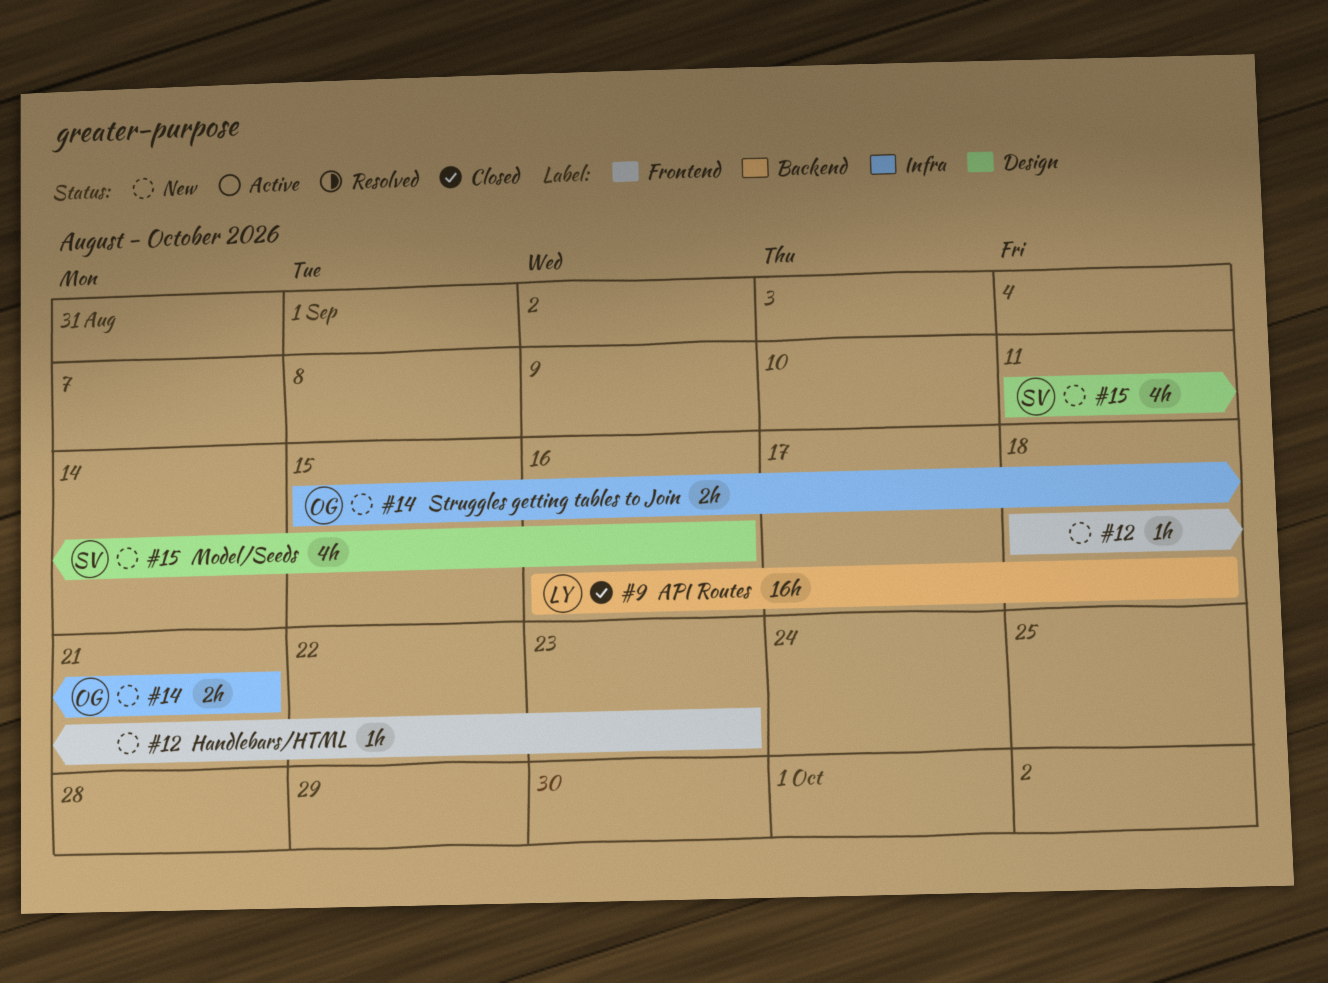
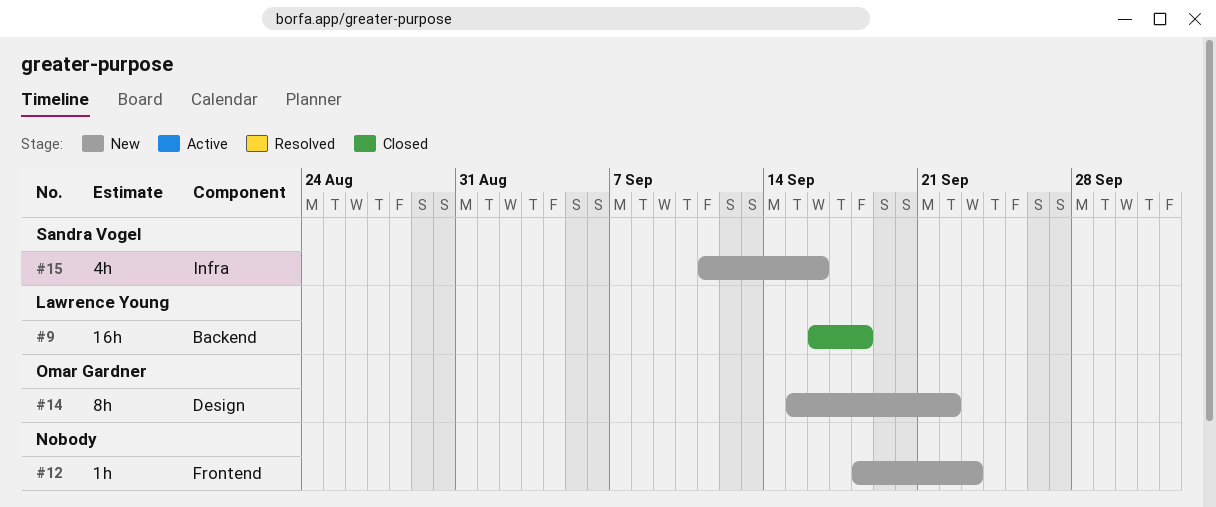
#14, label: Infra -> Design
#14, estimate: 2h -> 8h
#14, due: Sep 21 -> Sep 22
#15, label: Design -> Infra

